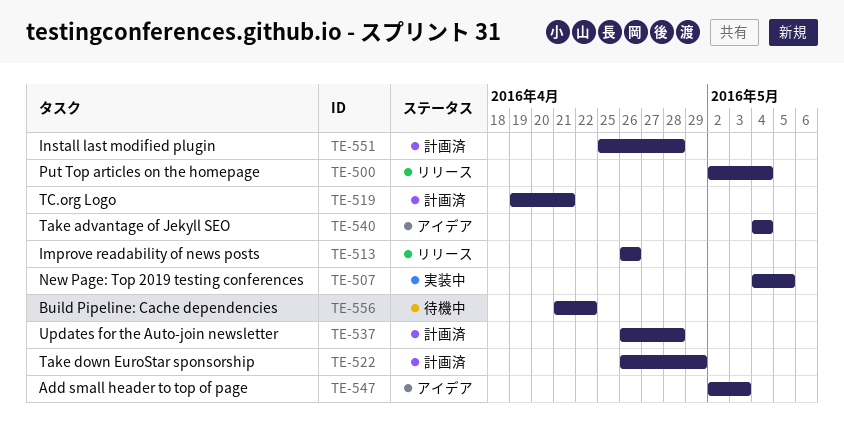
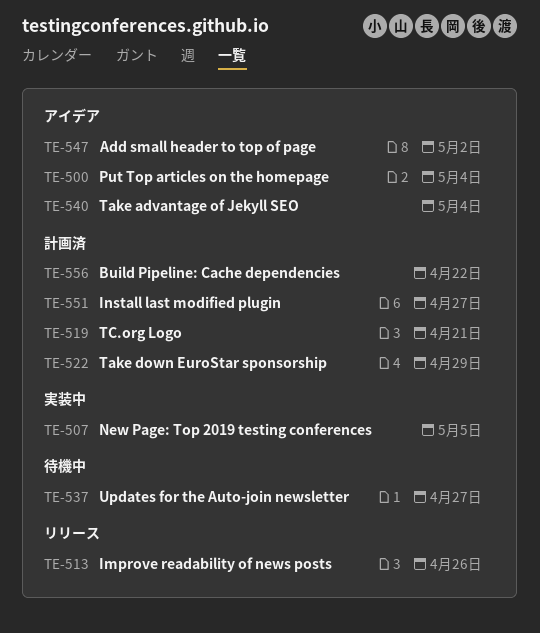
TE-500, status: リリース -> アイデア
TE-537, status: 計画済 -> 待機中
TE-537, due: Apr 28 -> Apr 27
TE-547, due: May 3 -> May 2
TE-551, due: Apr 28 -> Apr 27
TE-556, status: 待機中 -> 計画済

